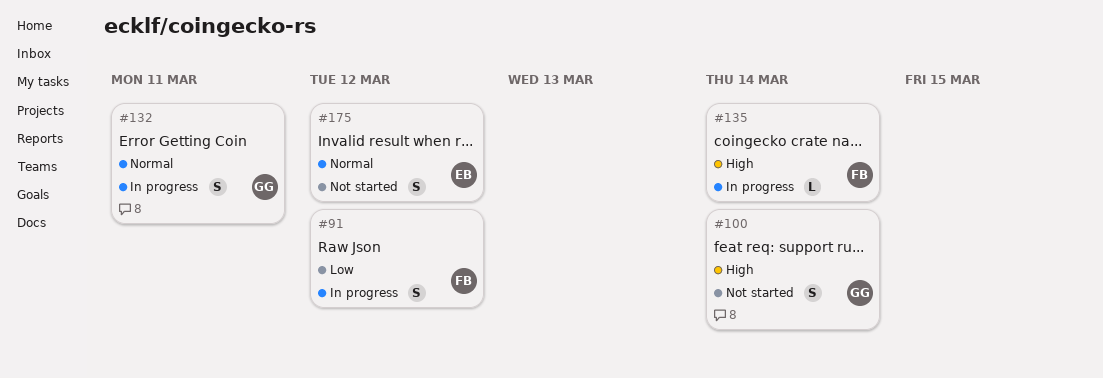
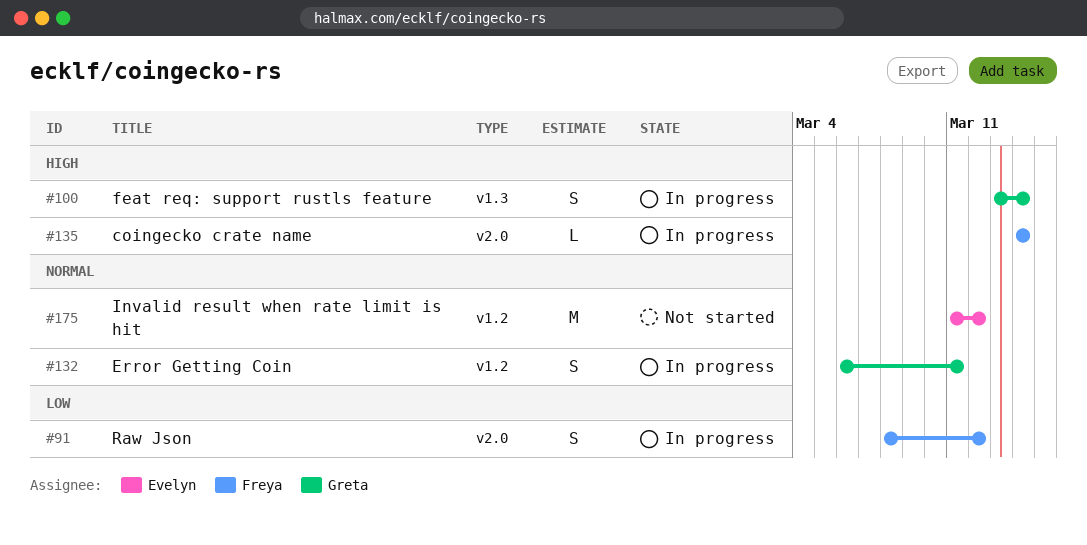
#100, status: Not started -> In progress
#175, estimate: S -> M

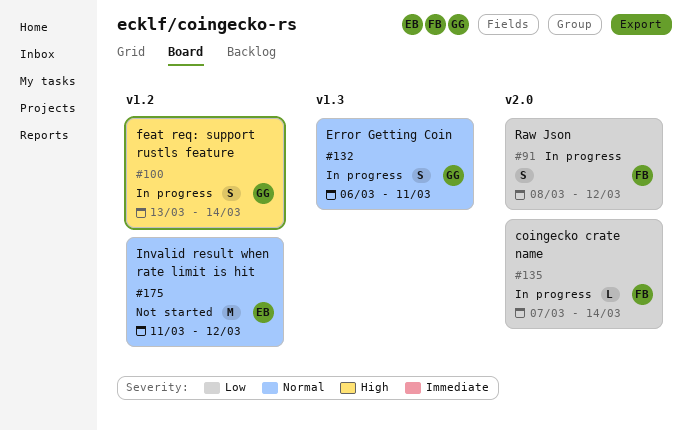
#100, label: v1.3 -> v1.2
#132, label: v1.2 -> v1.3
#135, priority: High -> Low
#135, start: Mar 14 -> Mar 7

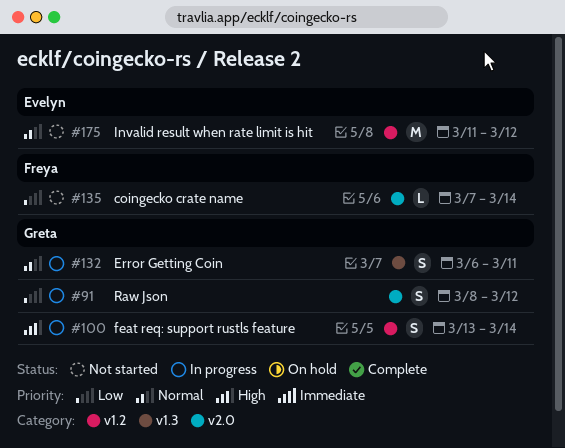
#91, owner: Freya -> Greta
#135, status: In progress -> Not started

